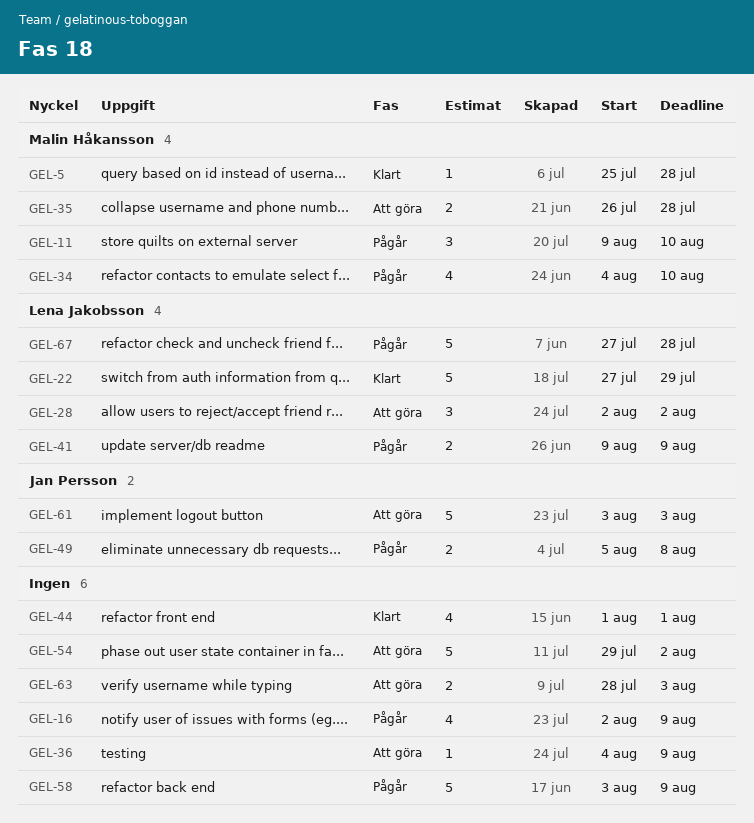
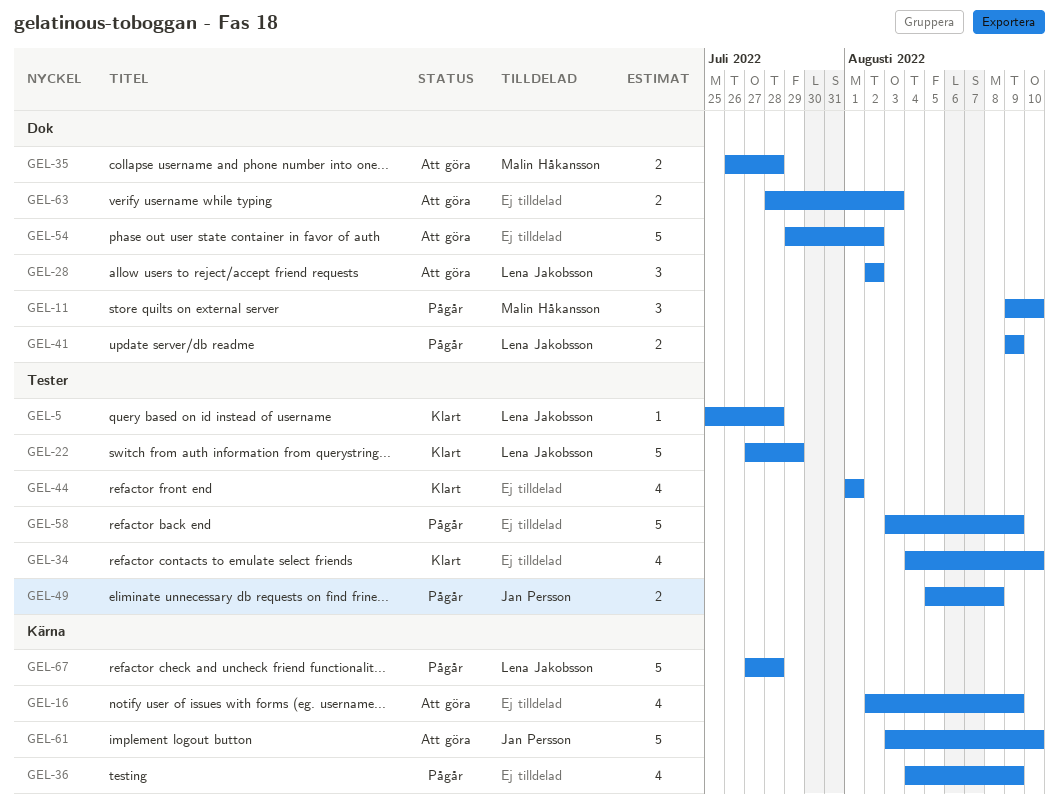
GEL-5, owner: Malin Håkansson -> Lena Jakobsson
GEL-16, status: Pågår -> Att göra
GEL-34, status: Pågår -> Klart
GEL-34, owner: Malin Håkansson -> none
GEL-36, status: Att göra -> Pågår
GEL-36, estimate: 1 -> 4
GEL-61, due: Aug 3 -> Aug 10

